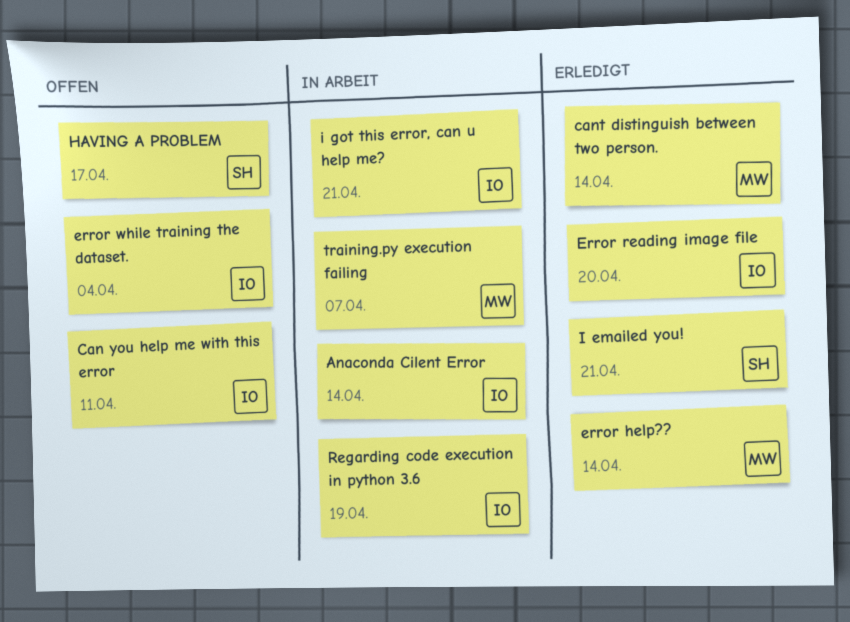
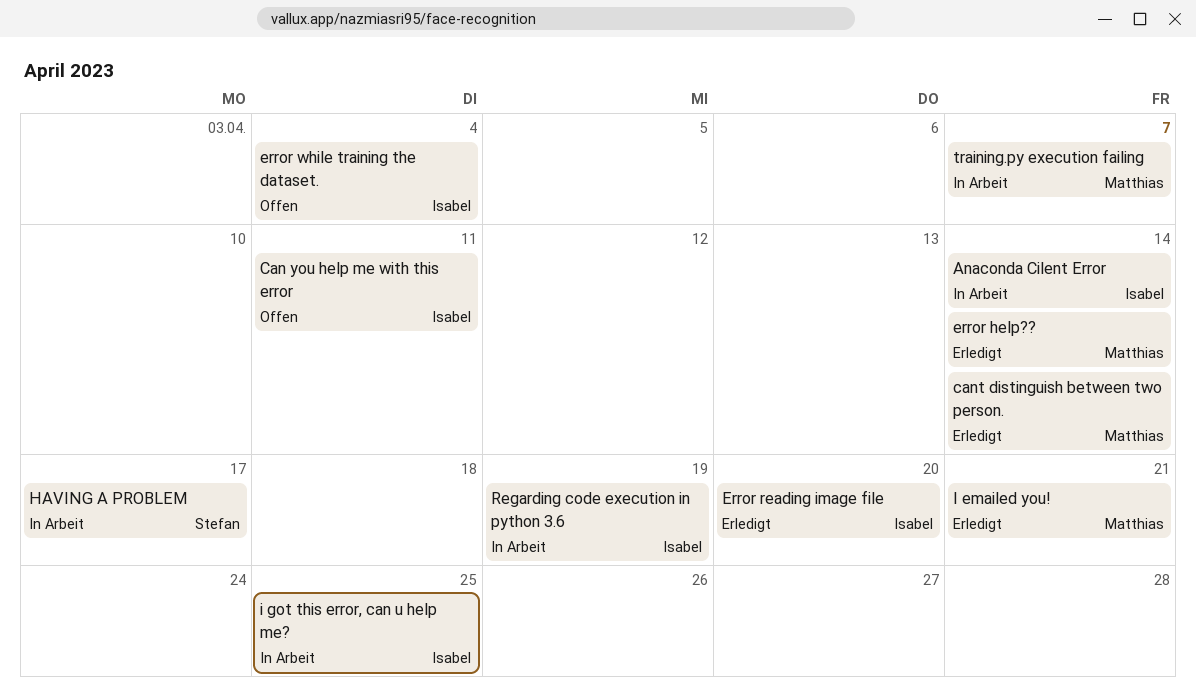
HAVING A PROBLEM, status: Offen -> In Arbeit
I emailed you!, owner: Stefan -> Matthias
i got this error, can u help me?, due: Apr 21 -> Apr 25

